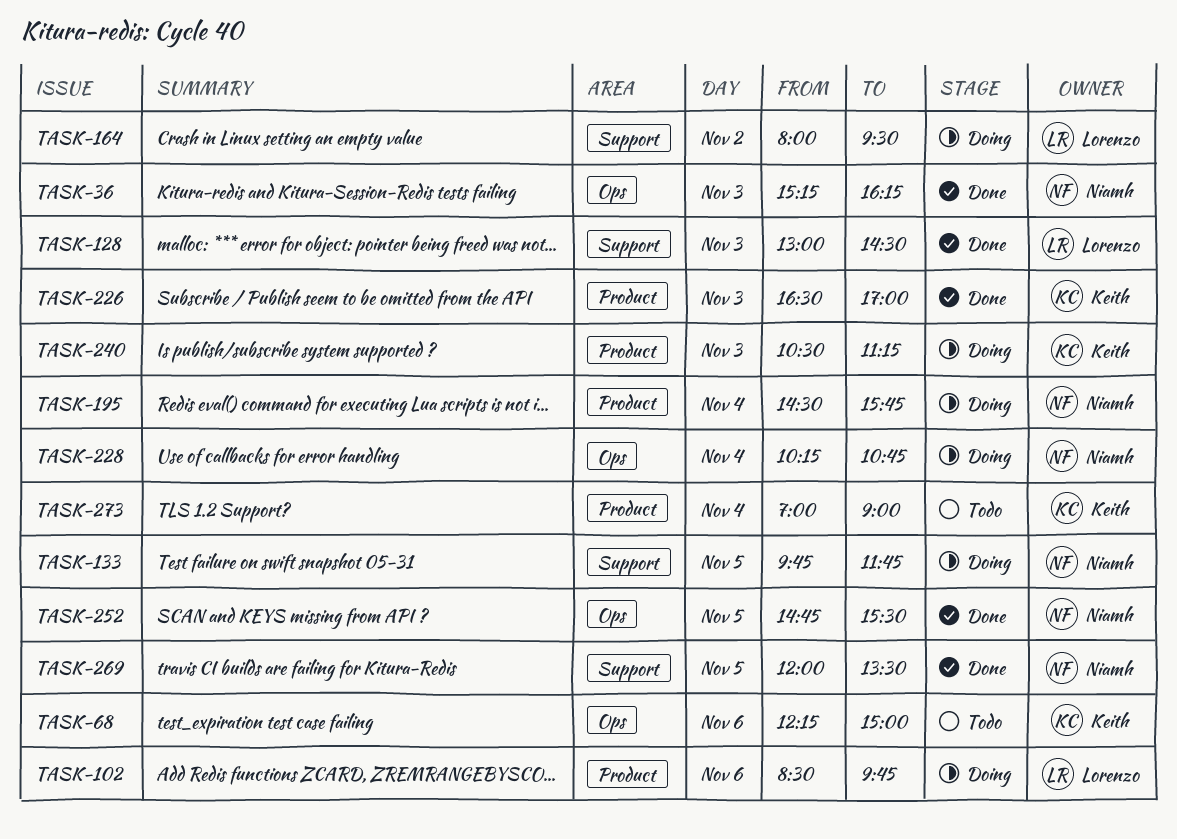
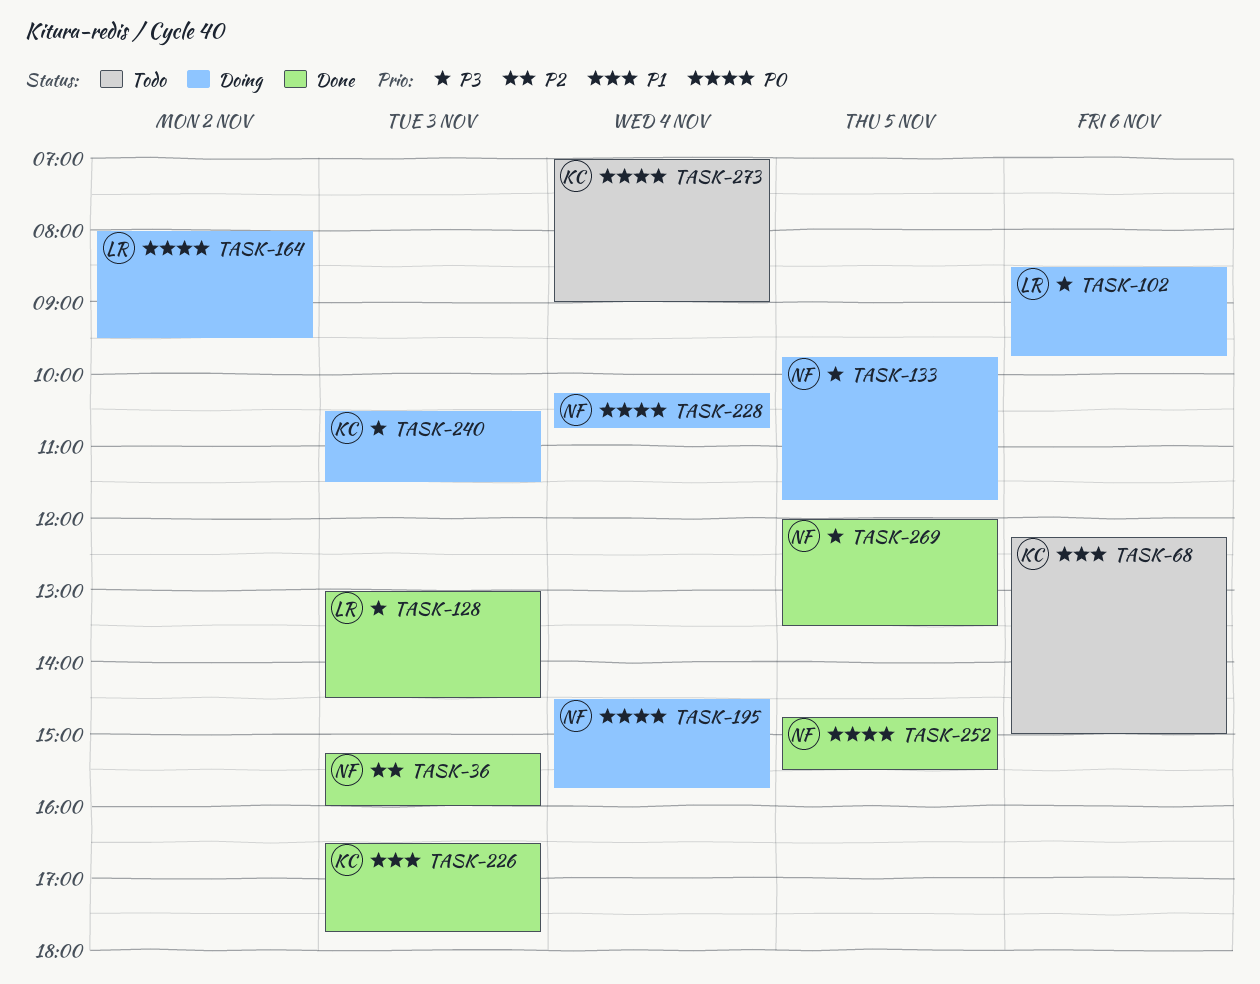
TASK-36, ends: 16:15 -> 16:00
TASK-226, ends: 17:00 -> 17:45
TASK-240, ends: 11:15 -> 11:30

